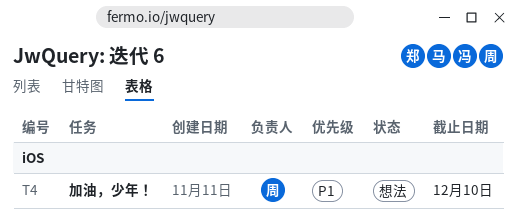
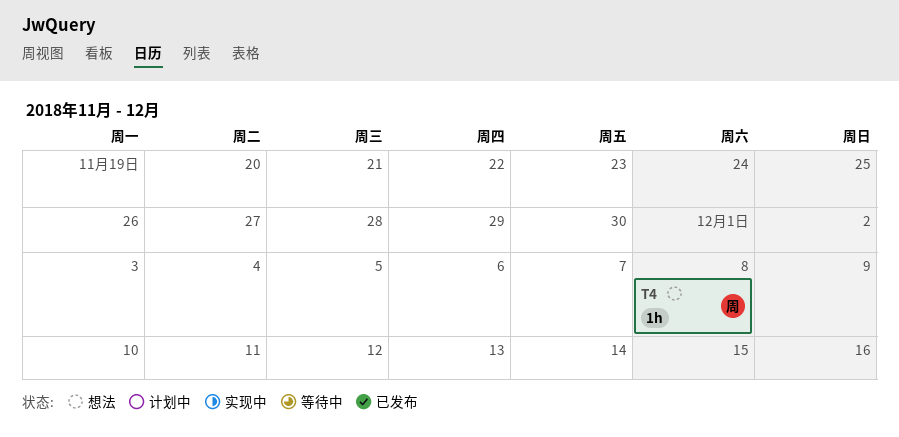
T4, due: Dec 10 -> Dec 8

